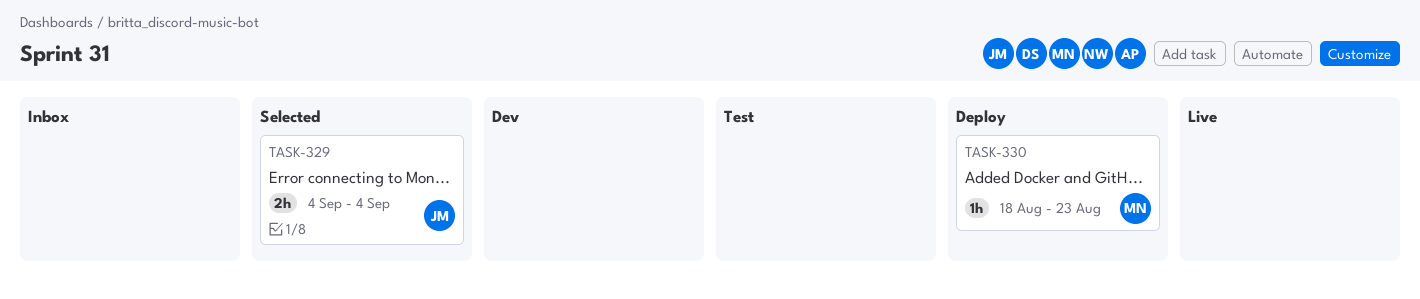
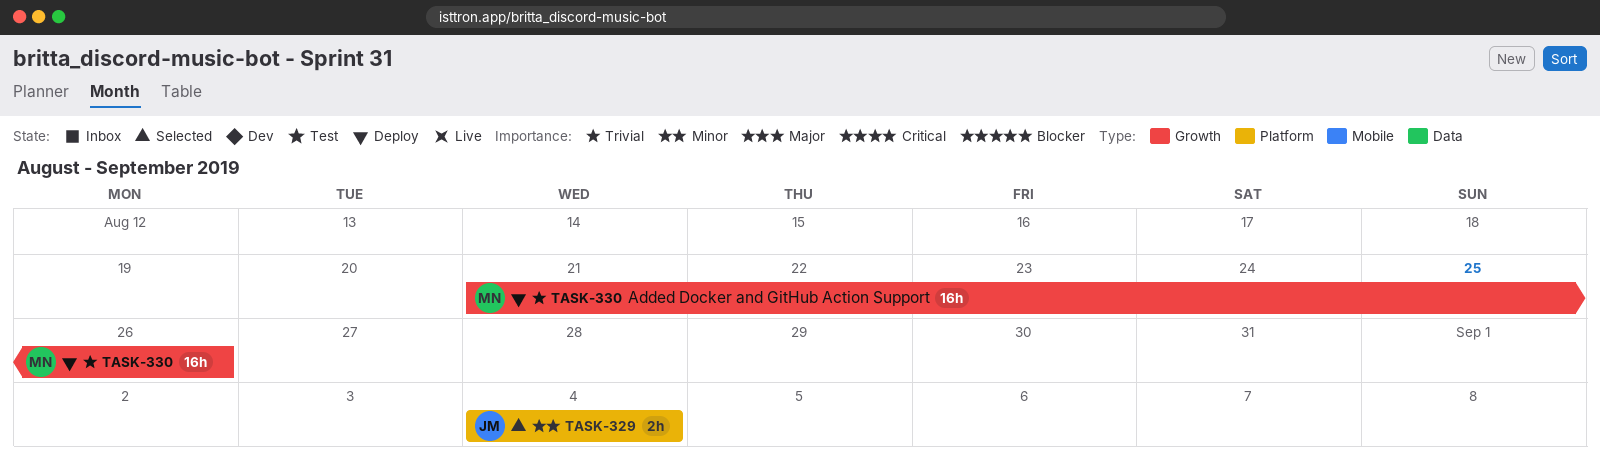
TASK-330, estimate: 1h -> 16h
TASK-330, start: Aug 18 -> Aug 21
TASK-330, due: Aug 23 -> Aug 26

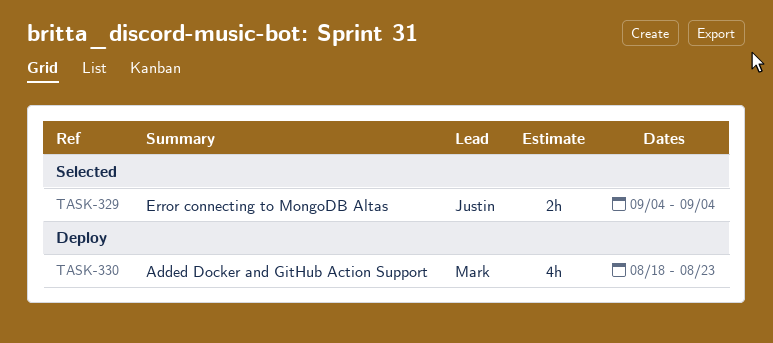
TASK-330, estimate: 16h -> 4h
TASK-330, start: Aug 21 -> Aug 18
TASK-330, due: Aug 26 -> Aug 23

